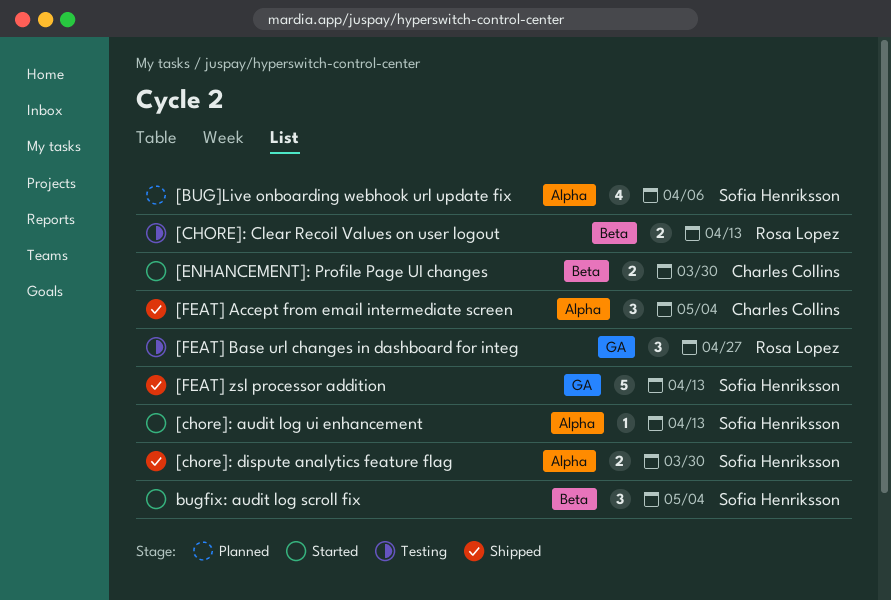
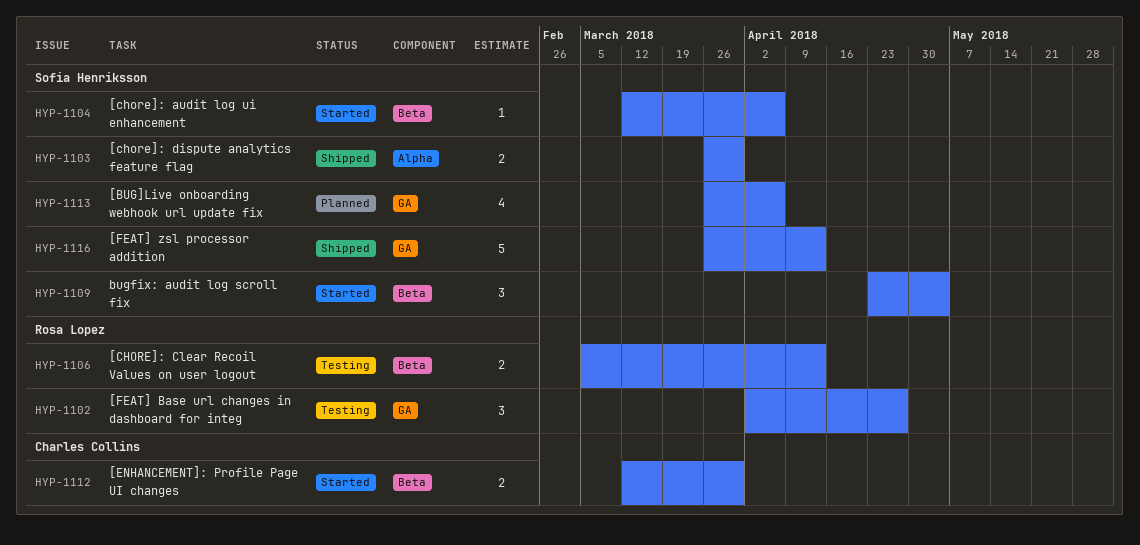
[BUG]Live onboarding webhook url update fix, label: Alpha -> GA
[chore]: audit log ui enhancement, label: Alpha -> Beta
[chore]: audit log ui enhancement, due: Apr 13 -> Apr 6
[FEAT] Accept from email intermediate screen: present -> none

